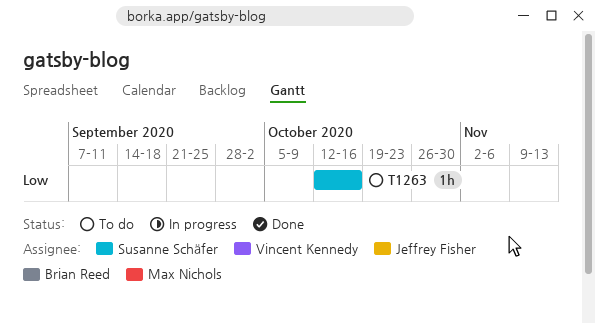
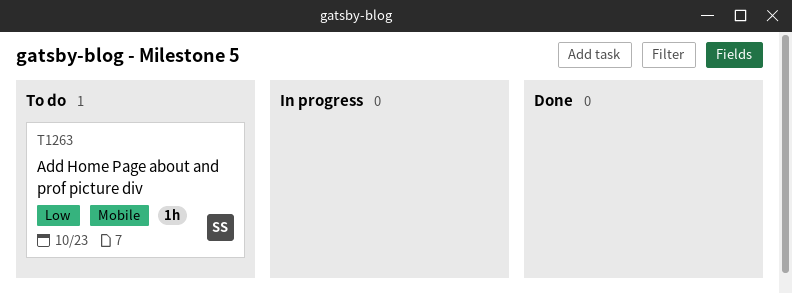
T1263, due: Oct 16 -> Oct 23

